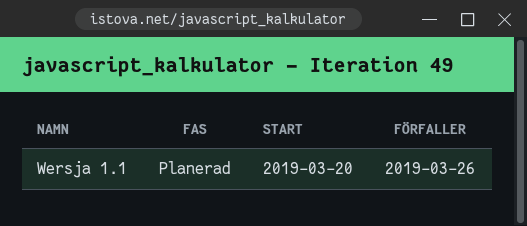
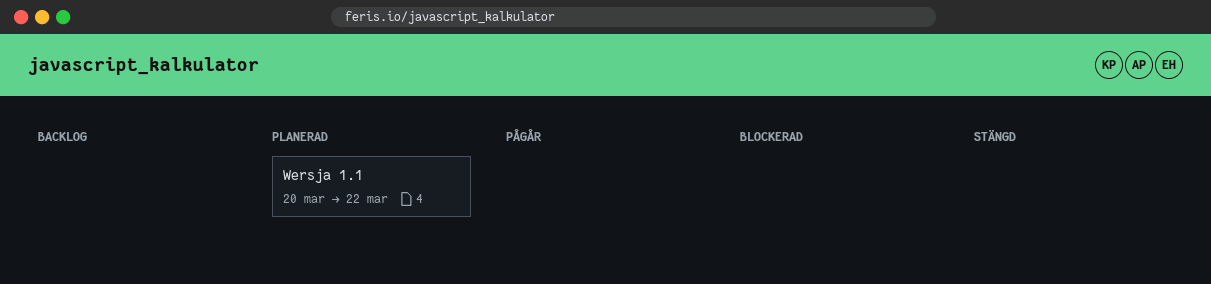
Wersja 1.1, due: Mar 26 -> Mar 22

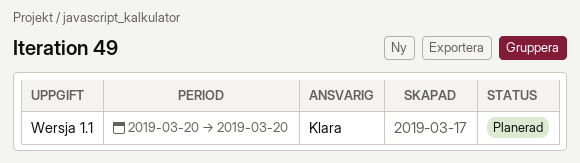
Wersja 1.1, due: Mar 22 -> Mar 20

